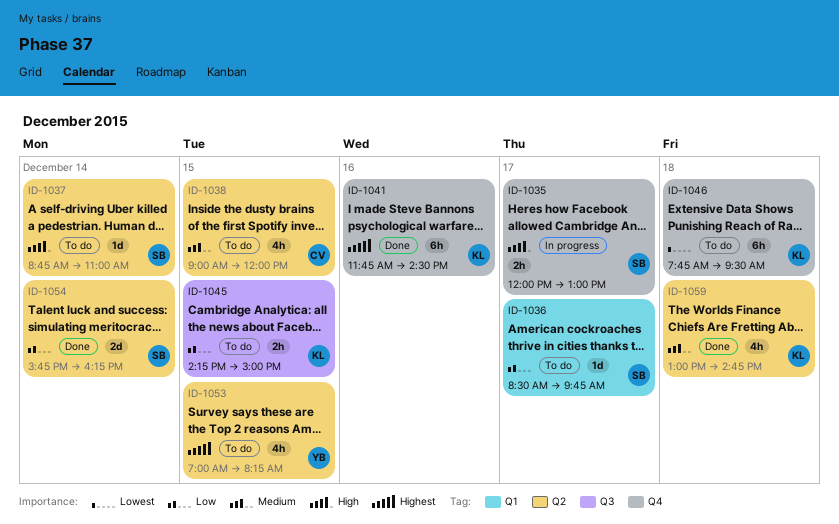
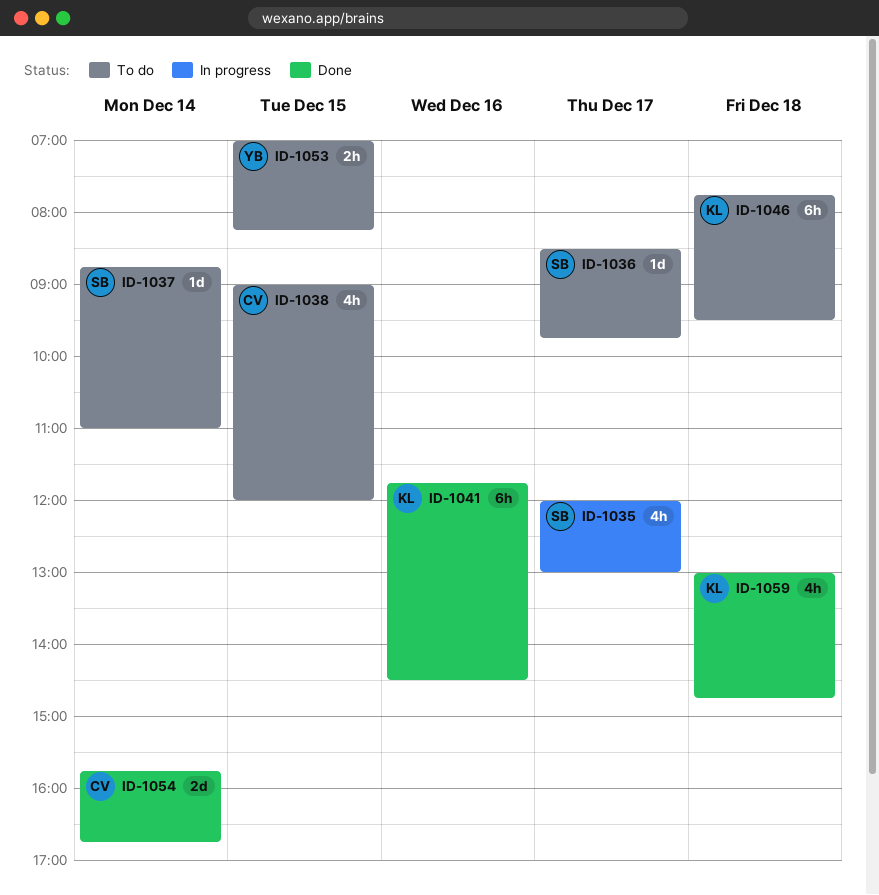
ID-1035, estimate: 2h -> 4h
ID-1045: present -> none
ID-1053, estimate: 4h -> 2h
ID-1054, owner: SB -> CV
ID-1054, ends: 16:15 -> 16:45

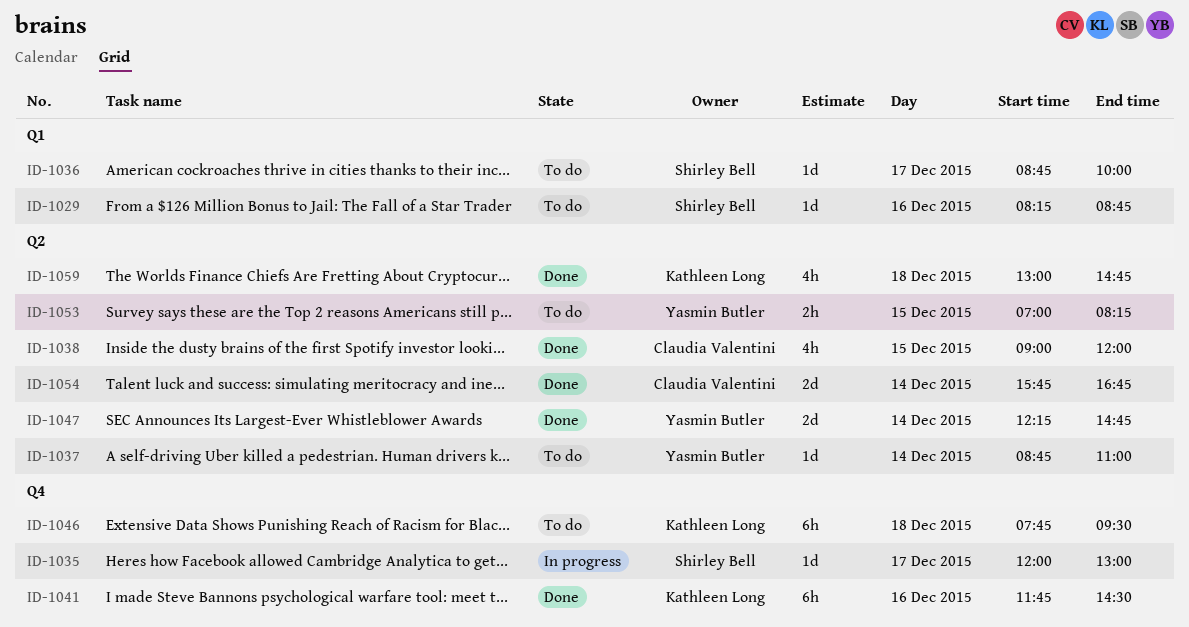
ID-1029: none -> present
ID-1035, estimate: 4h -> 1d
ID-1036, begins: 08:30 -> 08:45
ID-1036, ends: 09:45 -> 10:00
ID-1037, owner: Shirley Bell -> Yasmin Butler
ID-1038, status: To do -> Done
ID-1047: none -> present

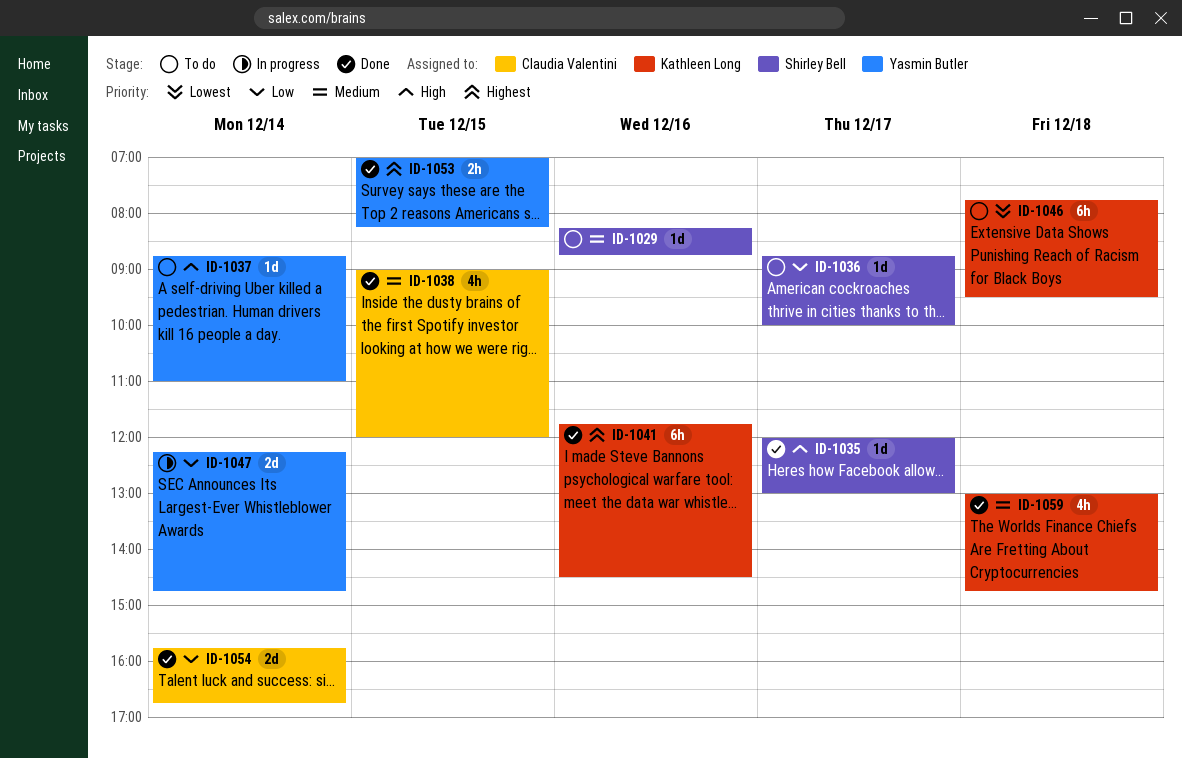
ID-1035, status: In progress -> Done
ID-1047, status: Done -> In progress
ID-1053, status: To do -> Done

